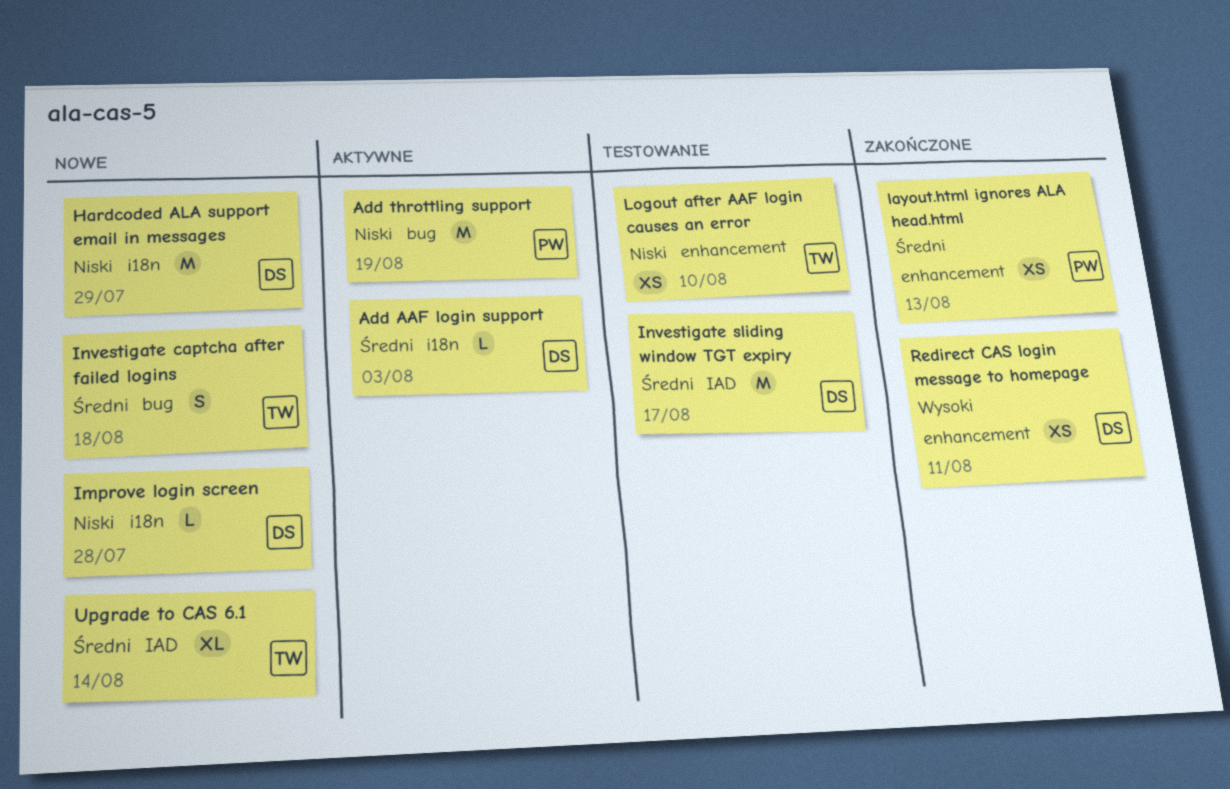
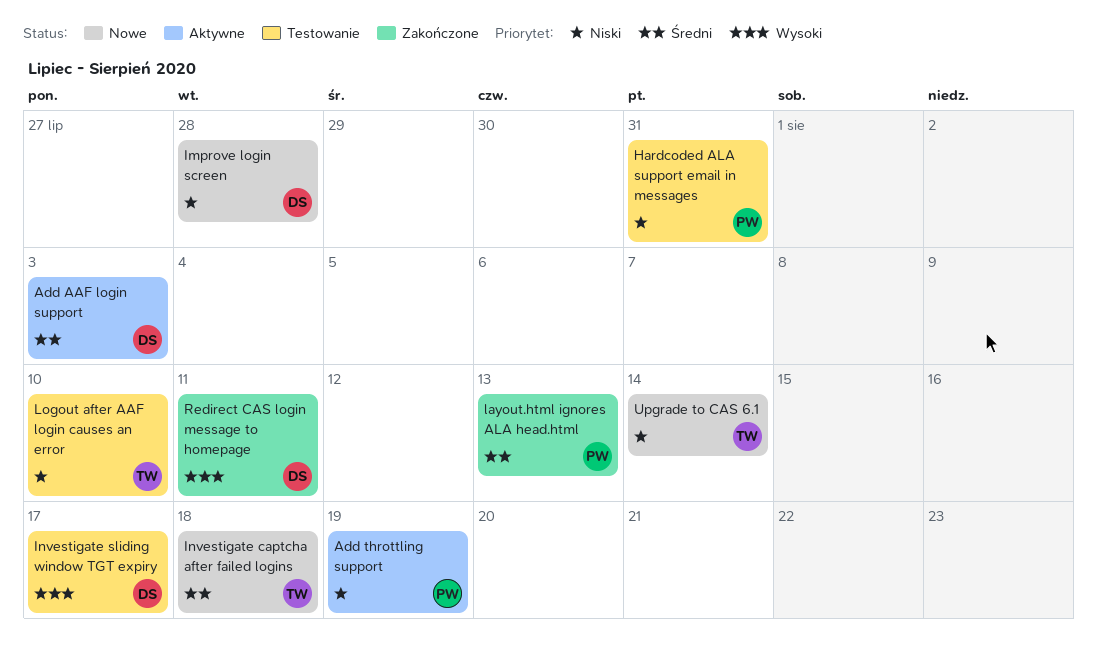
Hardcoded ALA support email in messages, status: Nowe -> Testowanie
Hardcoded ALA support email in messages, owner: DS -> PW
Hardcoded ALA support email in messages, due: Jul 29 -> Jul 31
Investigate sliding window TGT expiry, priority: Średni -> Wysoki
Upgrade to CAS 6.1, priority: Średni -> Niski

